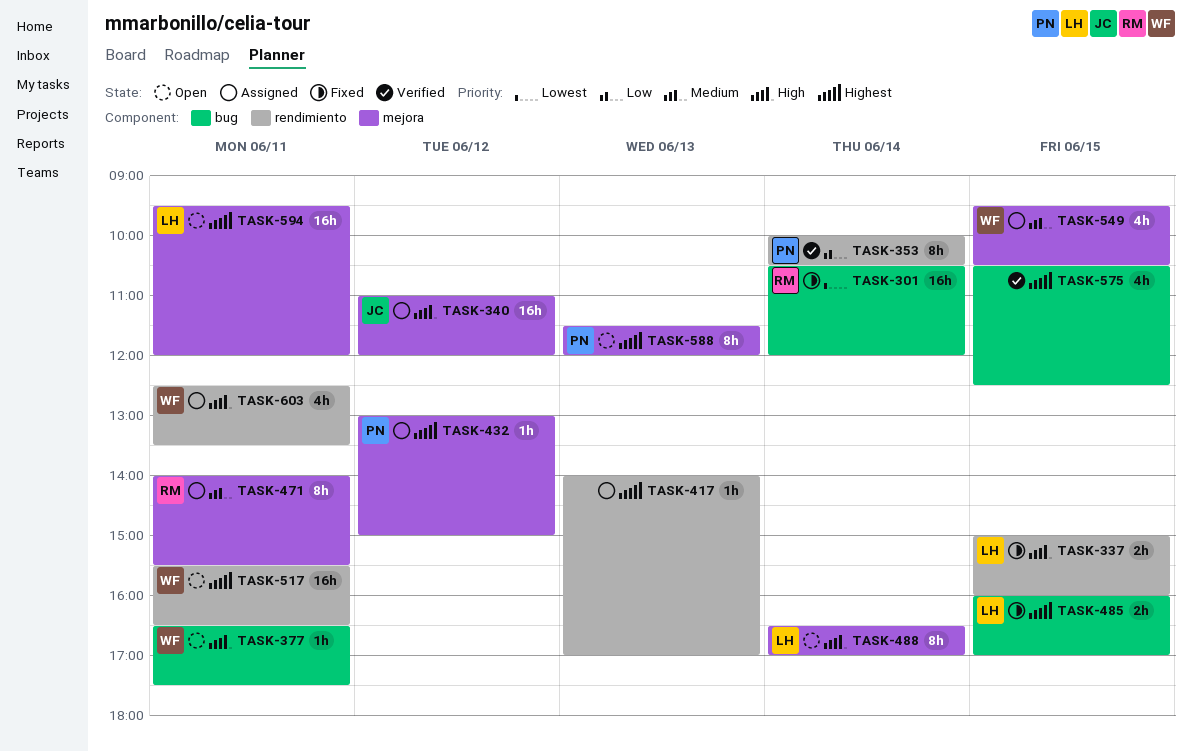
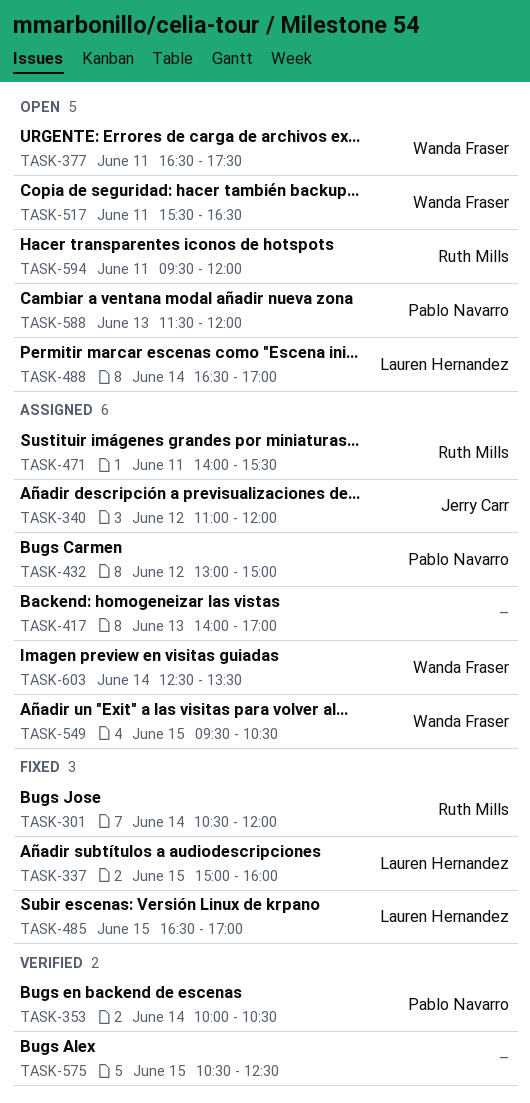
TASK-485, begins: 16:00 -> 16:30
TASK-594, owner: Lauren Hernandez -> Ruth Mills
TASK-603, day: Jun 11 -> Jun 14

